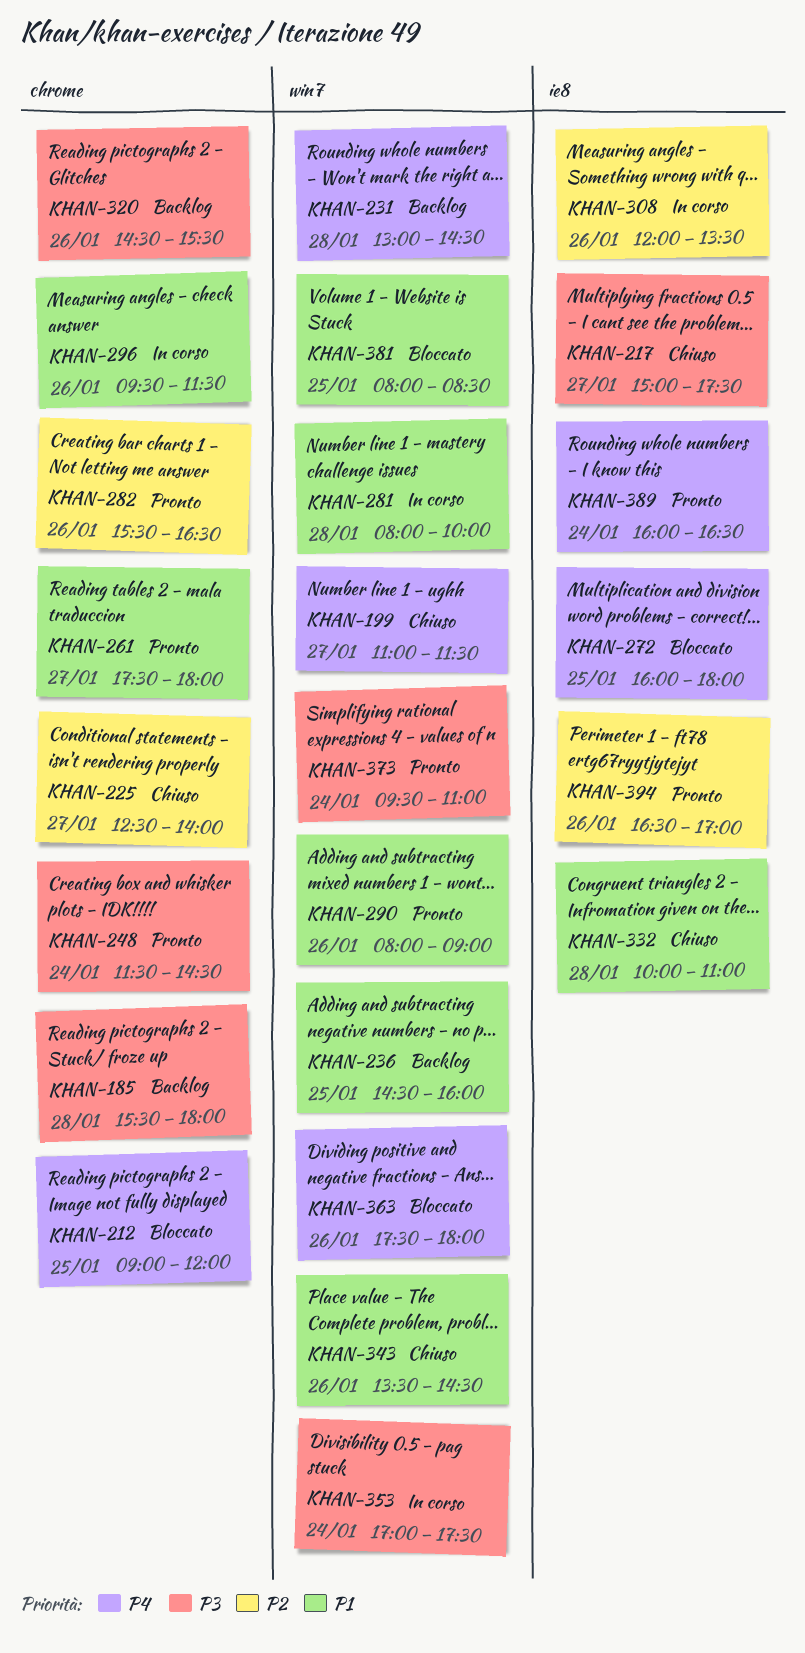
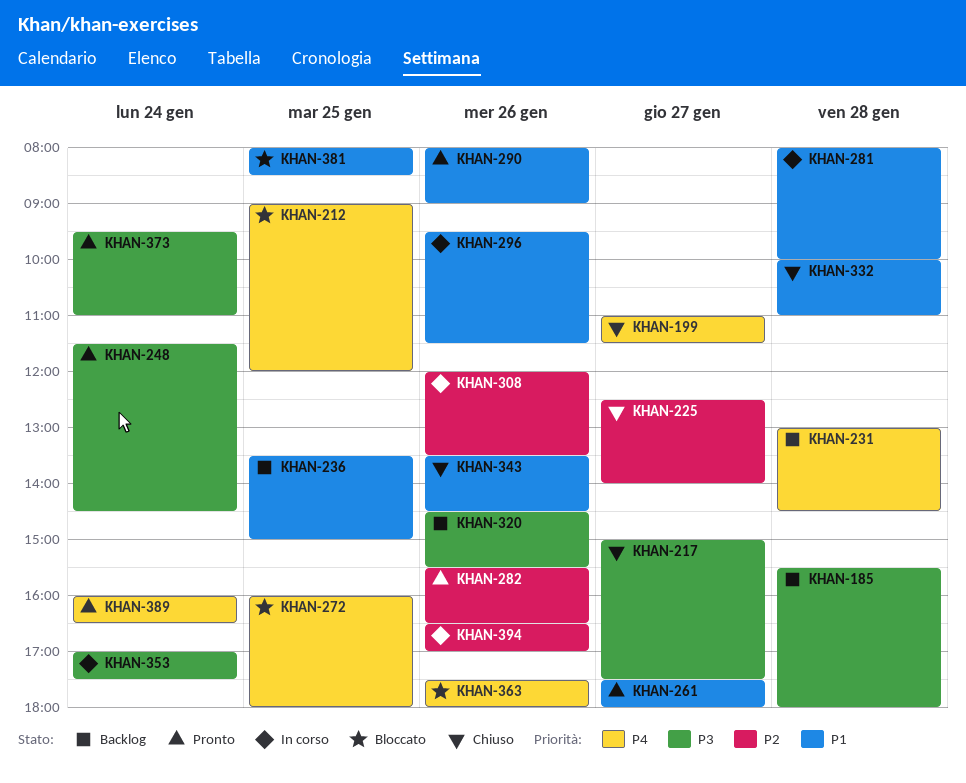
KHAN-236, begins: 14:30 -> 13:30
KHAN-236, ends: 16:00 -> 15:00
KHAN-394, status: Pronto -> In corso

